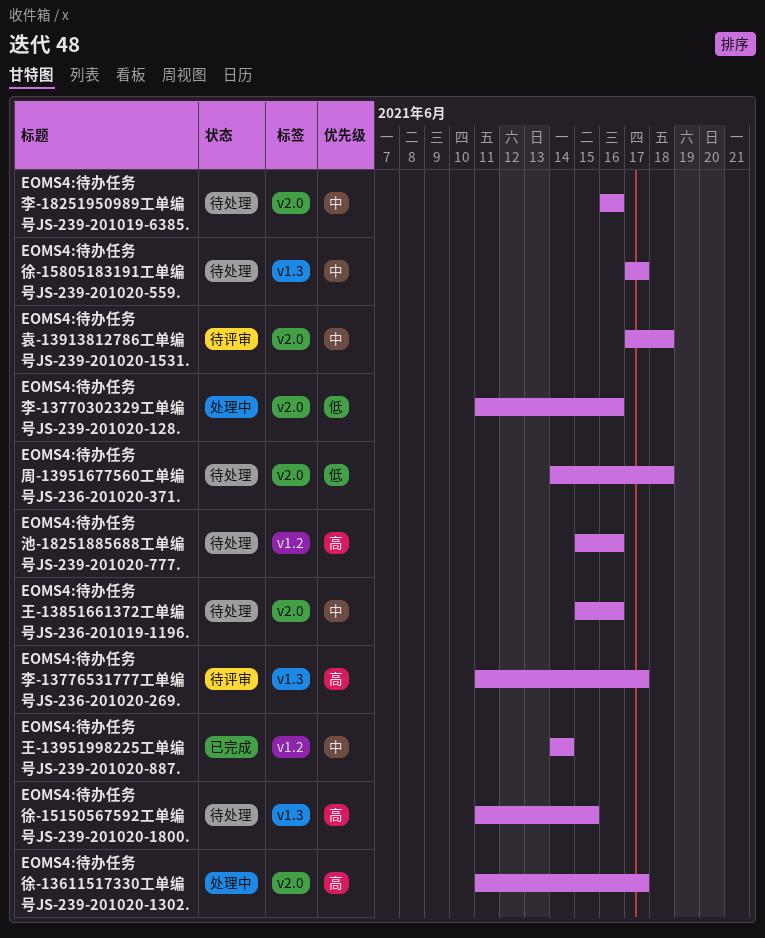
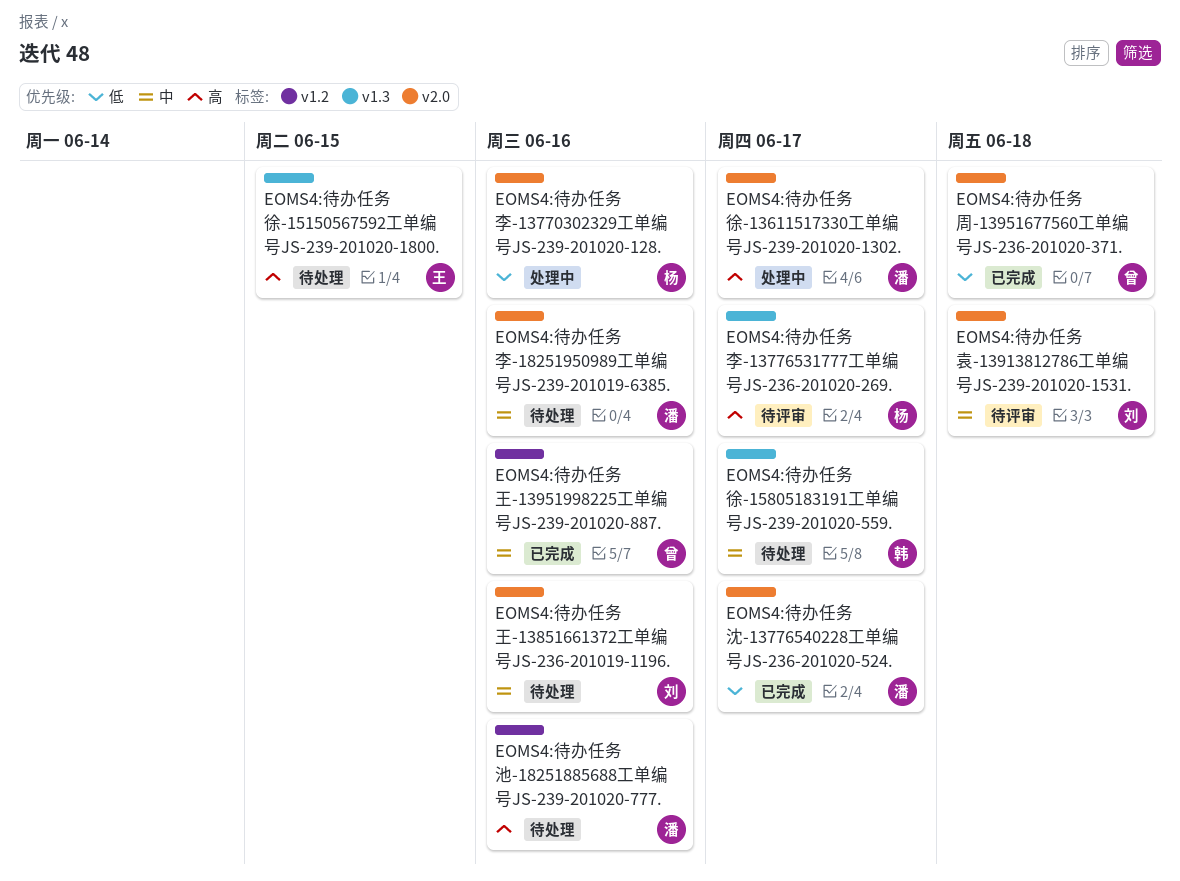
EOMS4:待办任务周-13951677560工单编号JS-236-201020-371., status: 待处理 -> 已完成
EOMS4:待办任务沈-13776540228工单编号JS-236-201020-524.: none -> present
EOMS4:待办任务王-13951998225工单编号JS-239-201020-887., due: Jun 14 -> Jun 16

